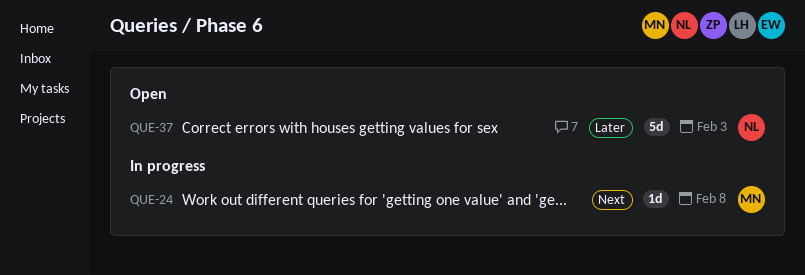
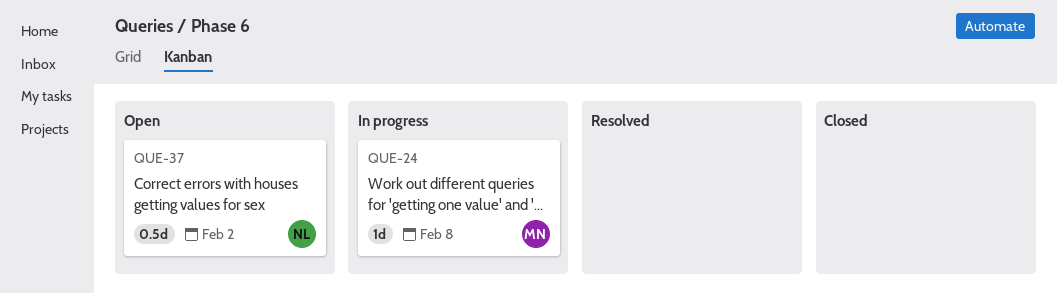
QUE-37, estimate: 5d -> 0.5d
QUE-37, due: Feb 3 -> Feb 2

